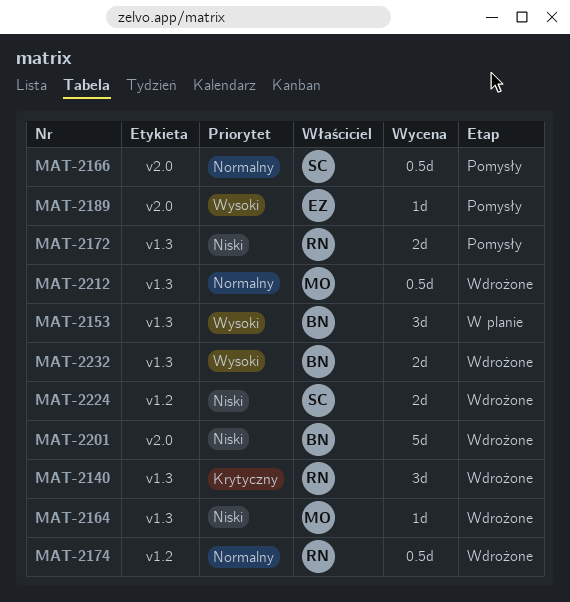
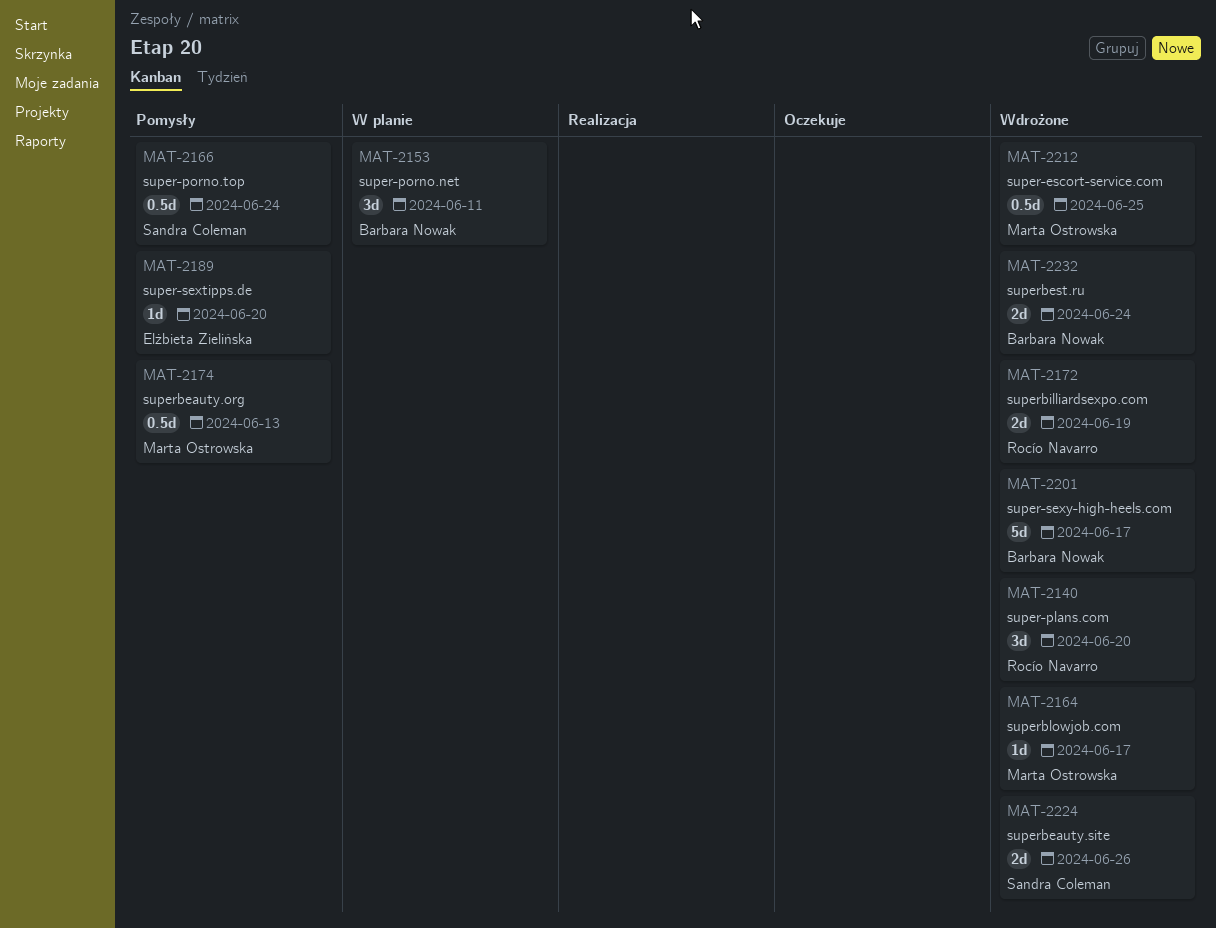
MAT-2172, status: Pomysły -> Wdrożone
MAT-2174, status: Wdrożone -> Pomysły
MAT-2174, owner: Rocío Navarro -> Marta Ostrowska

